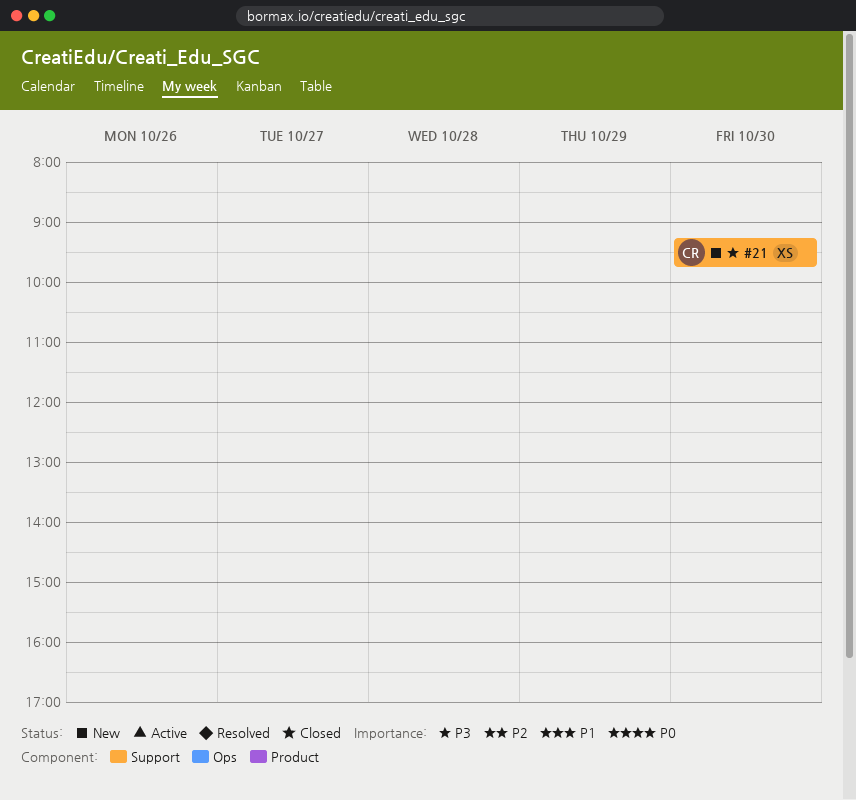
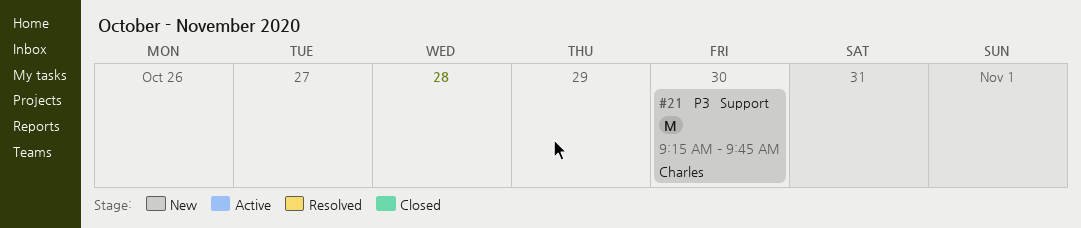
#21, estimate: XS -> M

